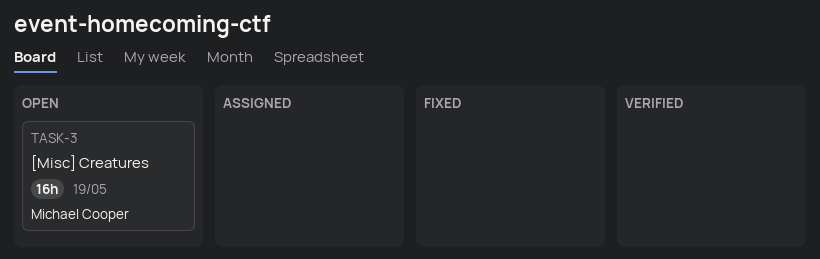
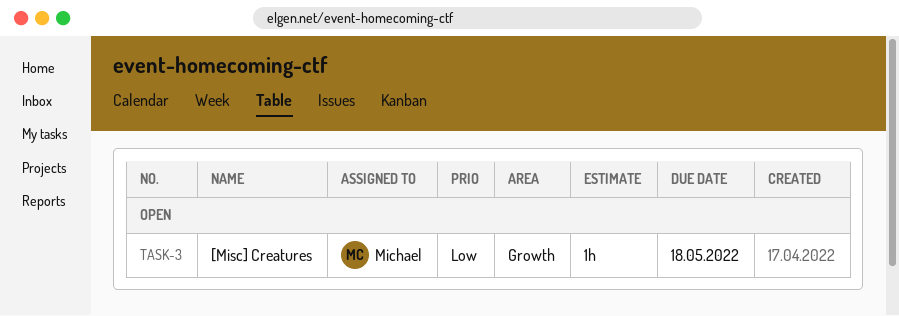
TASK-3, estimate: 16h -> 1h
TASK-3, due: May 19 -> May 18

